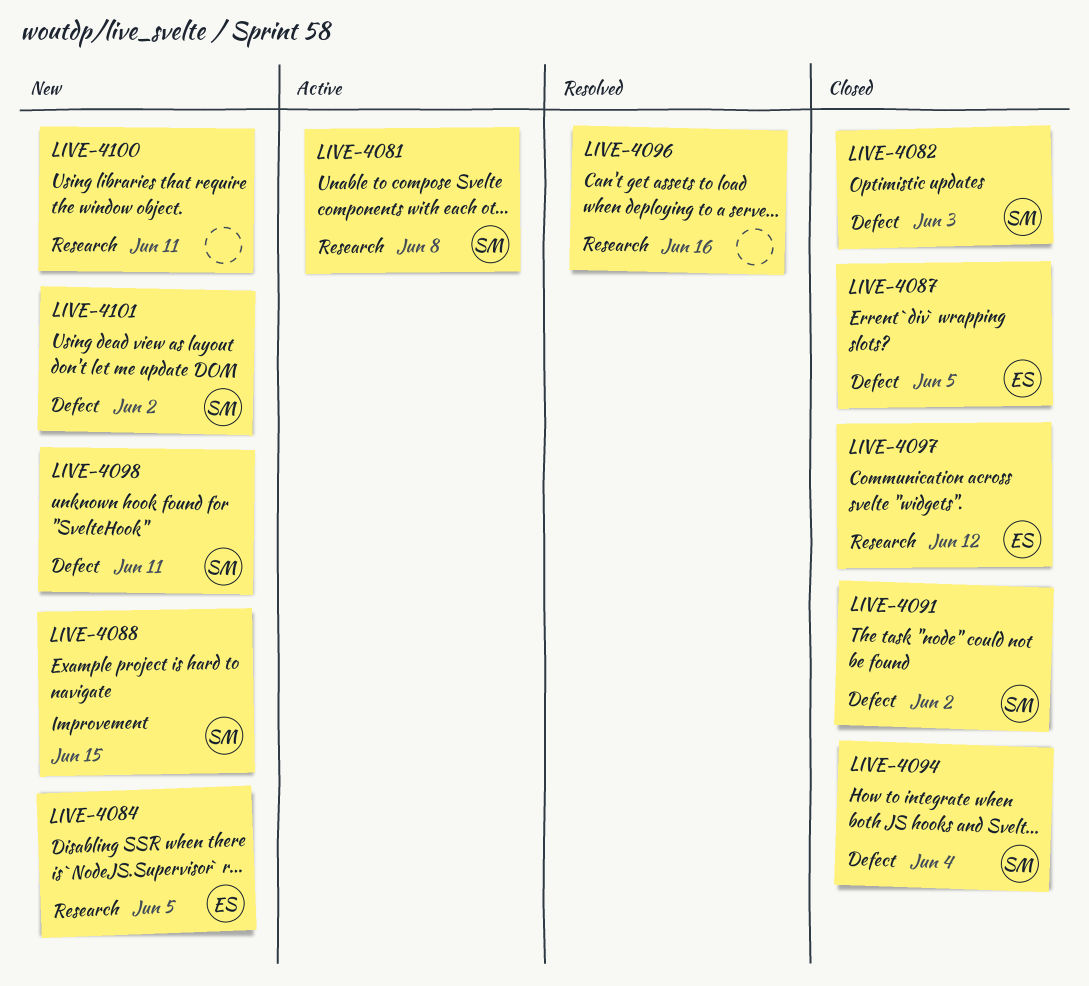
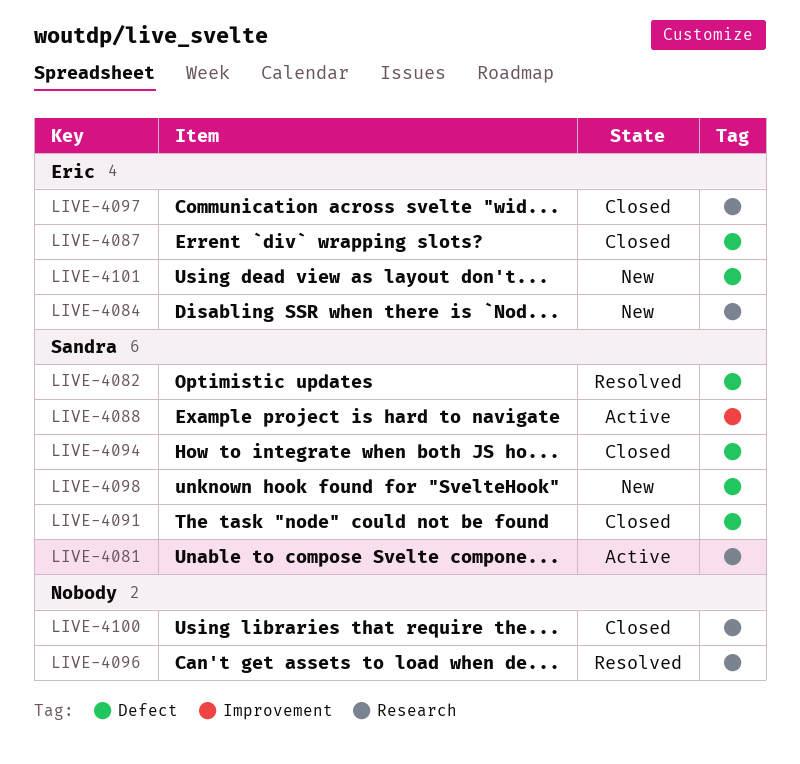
LIVE-4082, status: Closed -> Resolved
LIVE-4088, status: New -> Active
LIVE-4100, status: New -> Closed
LIVE-4101, owner: Sandra -> Eric

